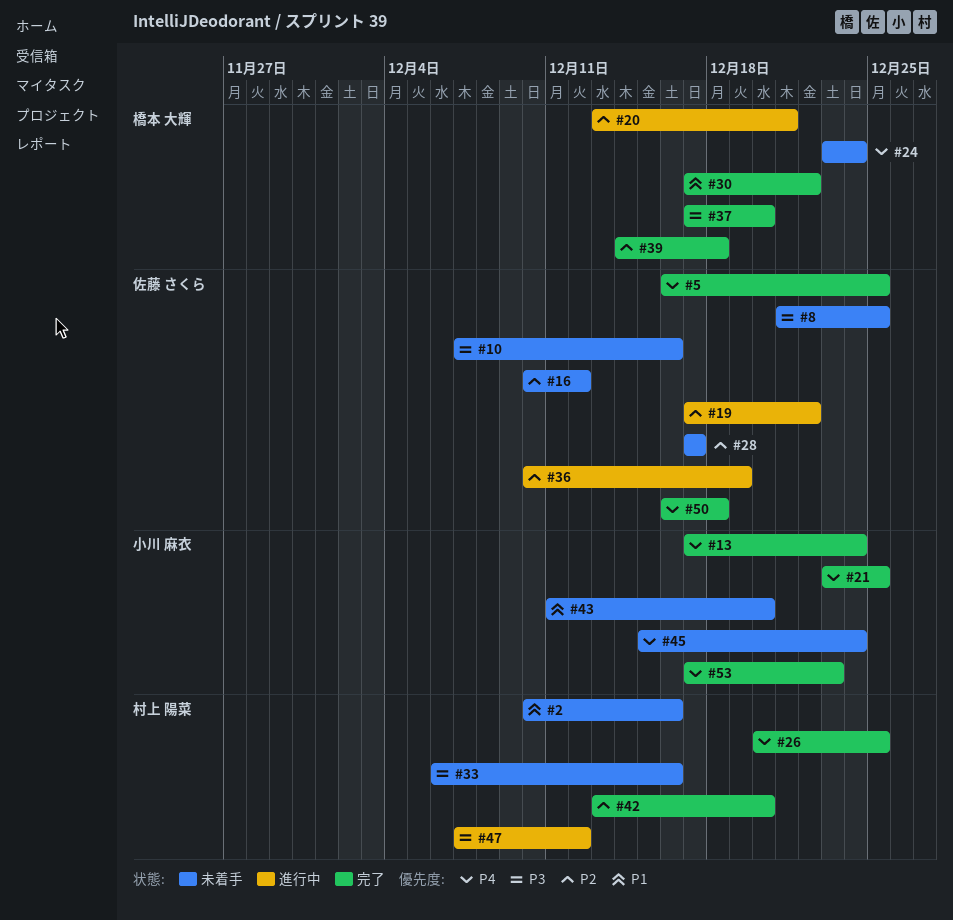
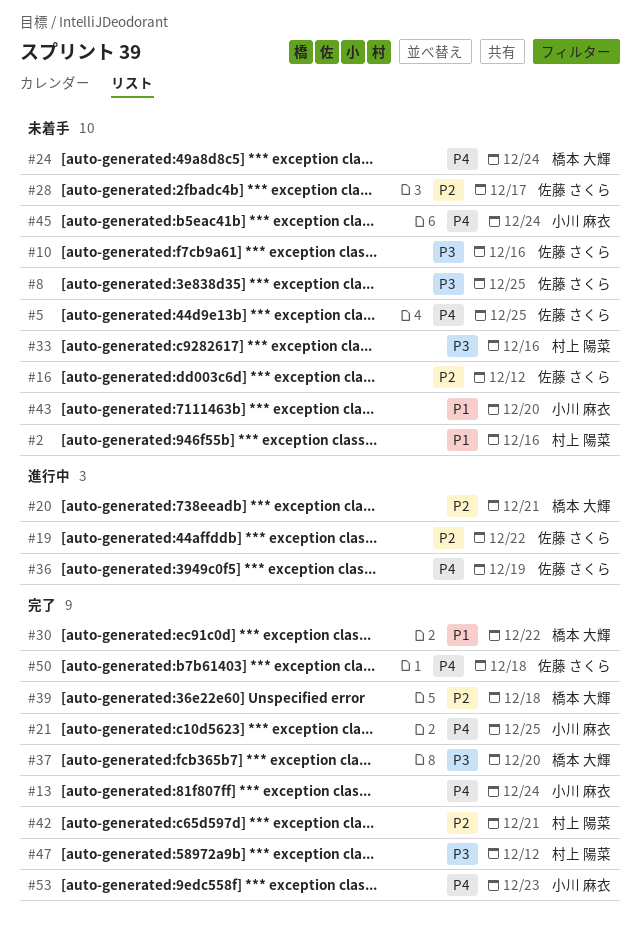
#5, status: 完了 -> 未着手
#26: present -> none
#36, priority: P2 -> P4
#42, due: Dec 20 -> Dec 21
#47, status: 進行中 -> 完了

